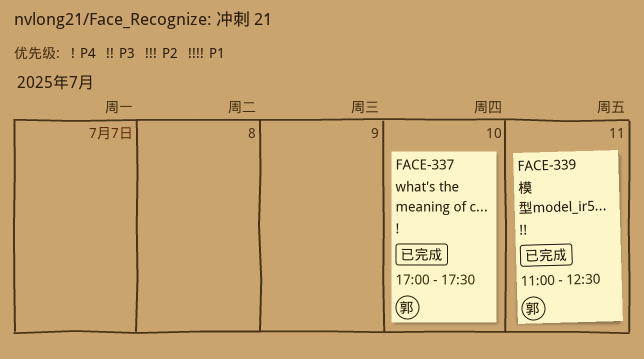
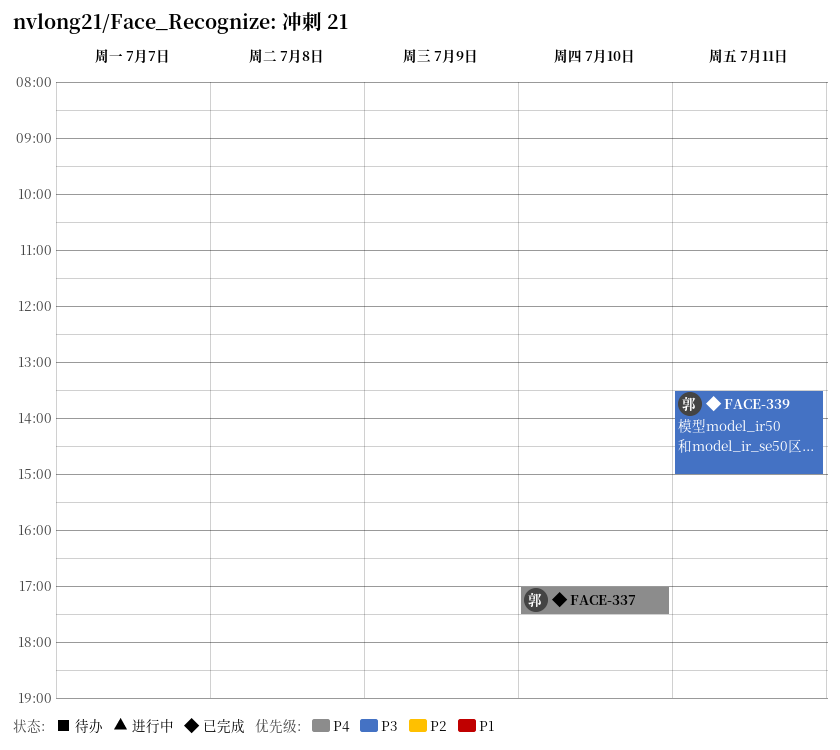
FACE-339, begins: 11:00 -> 13:30
FACE-339, ends: 12:30 -> 15:00

